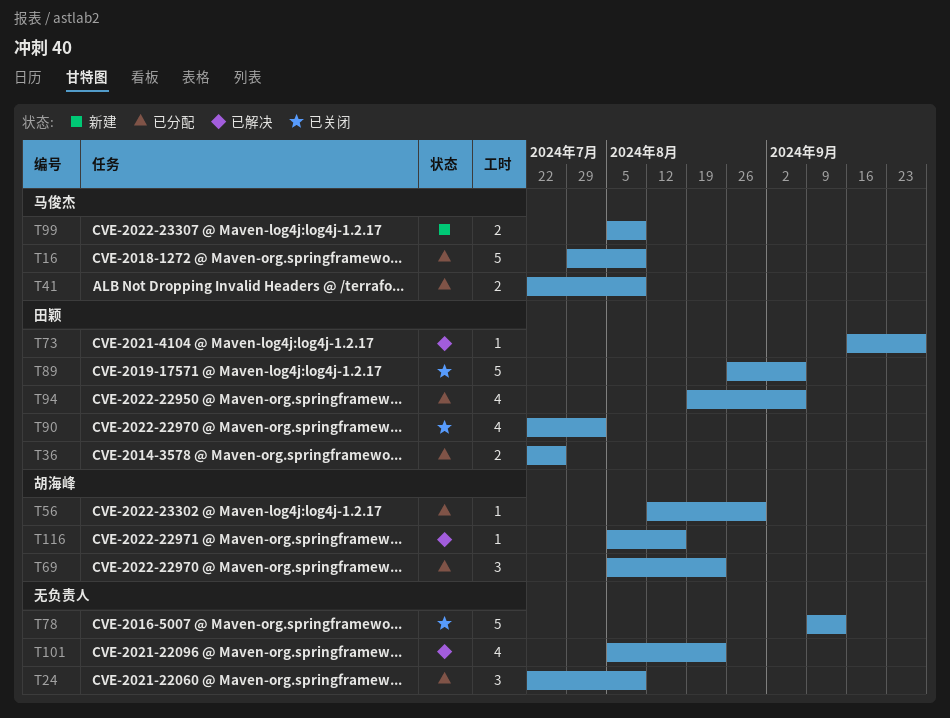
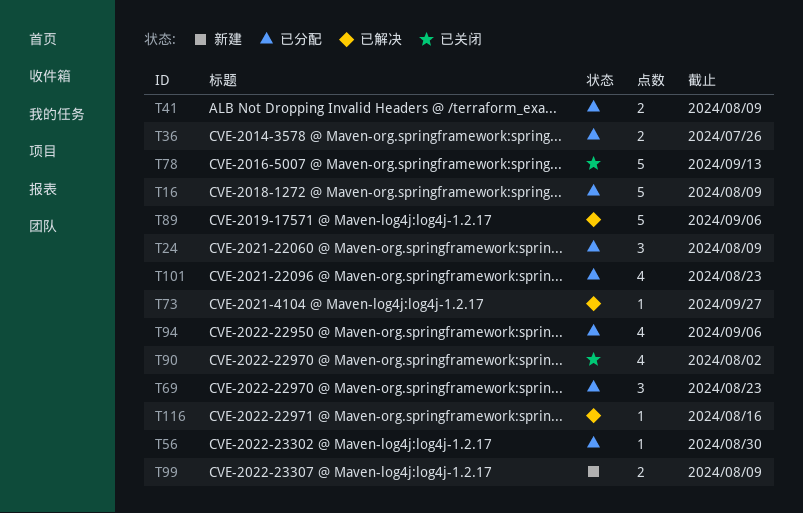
T89, status: 已关闭 -> 已解决
T101, status: 已解决 -> 已分配

